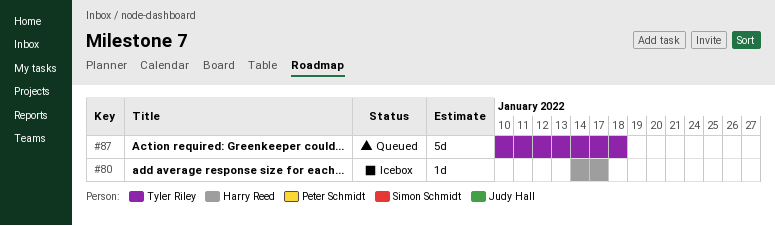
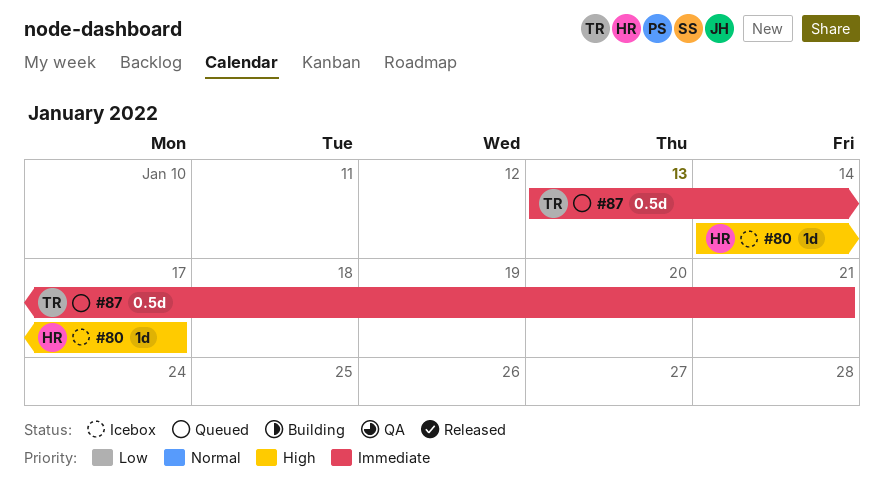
#87, estimate: 5d -> 0.5d
#87, start: Jan 10 -> Jan 13
#87, due: Jan 18 -> Jan 21

